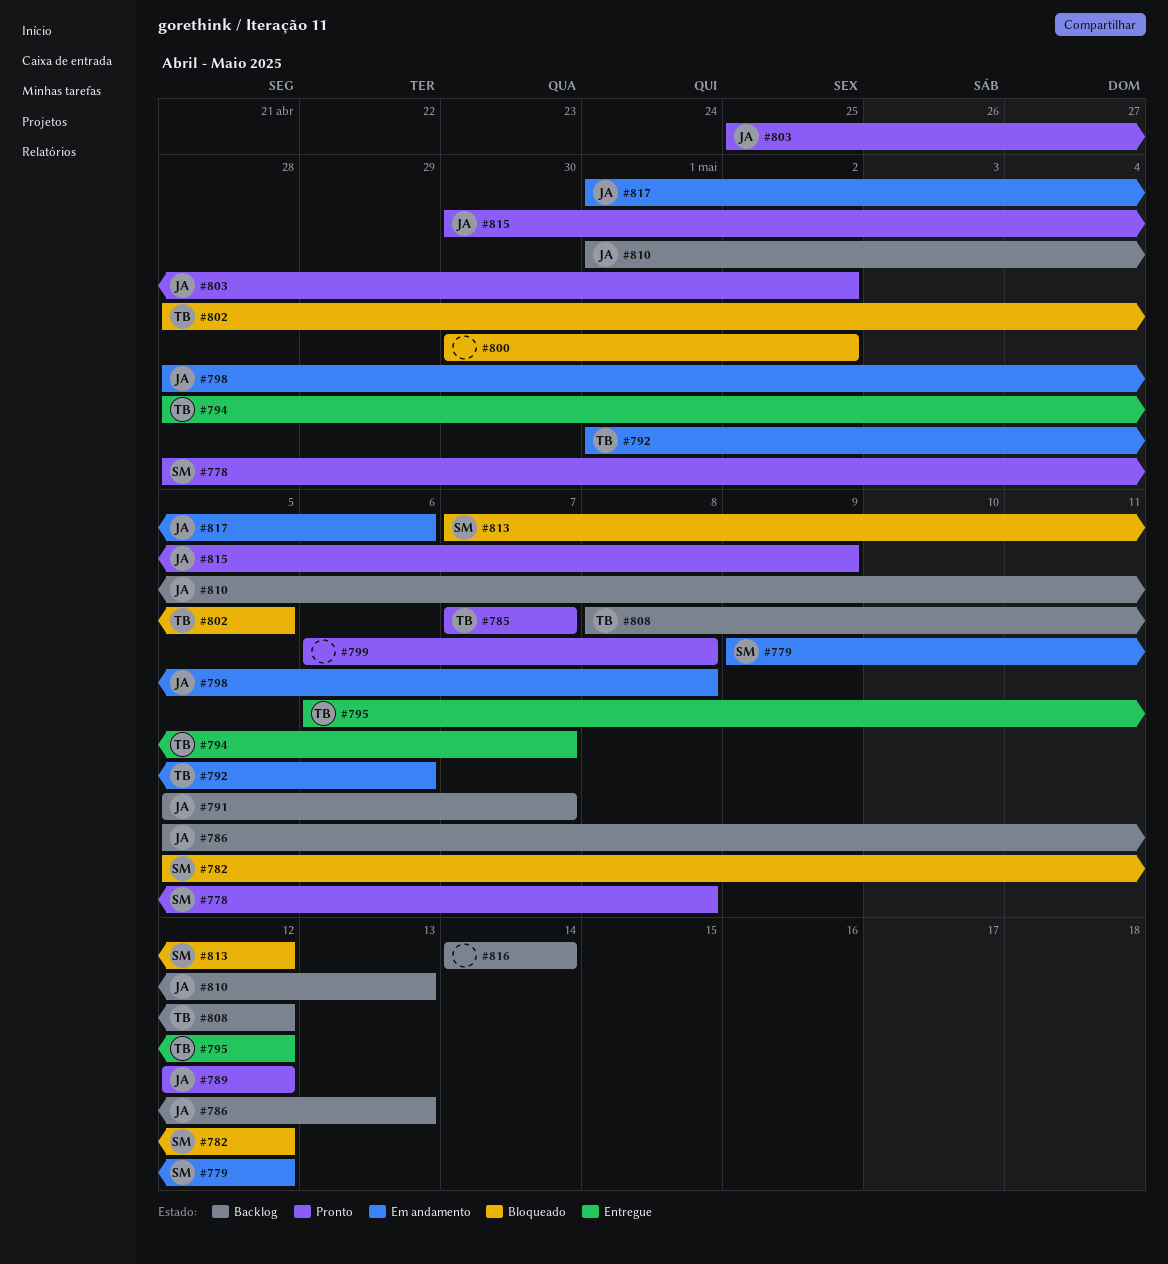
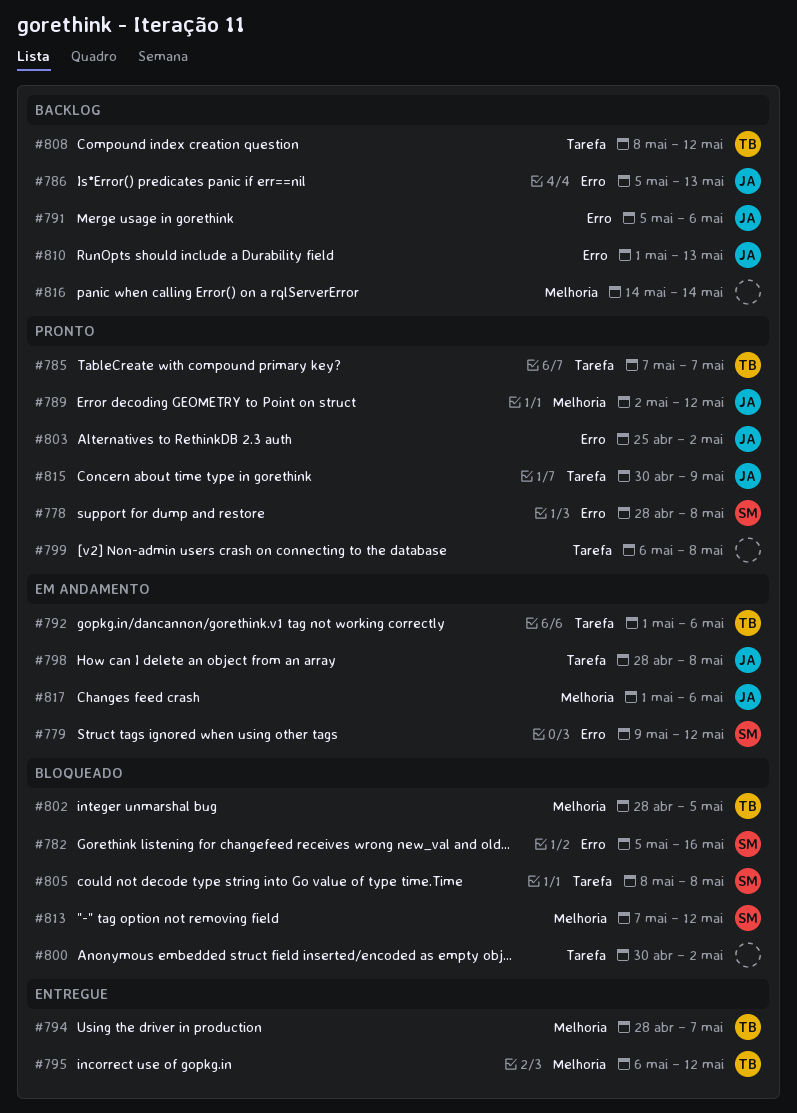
#782, due: May 12 -> May 16
#789, start: May 12 -> May 2
#791, due: May 7 -> May 6
#805: none -> present

